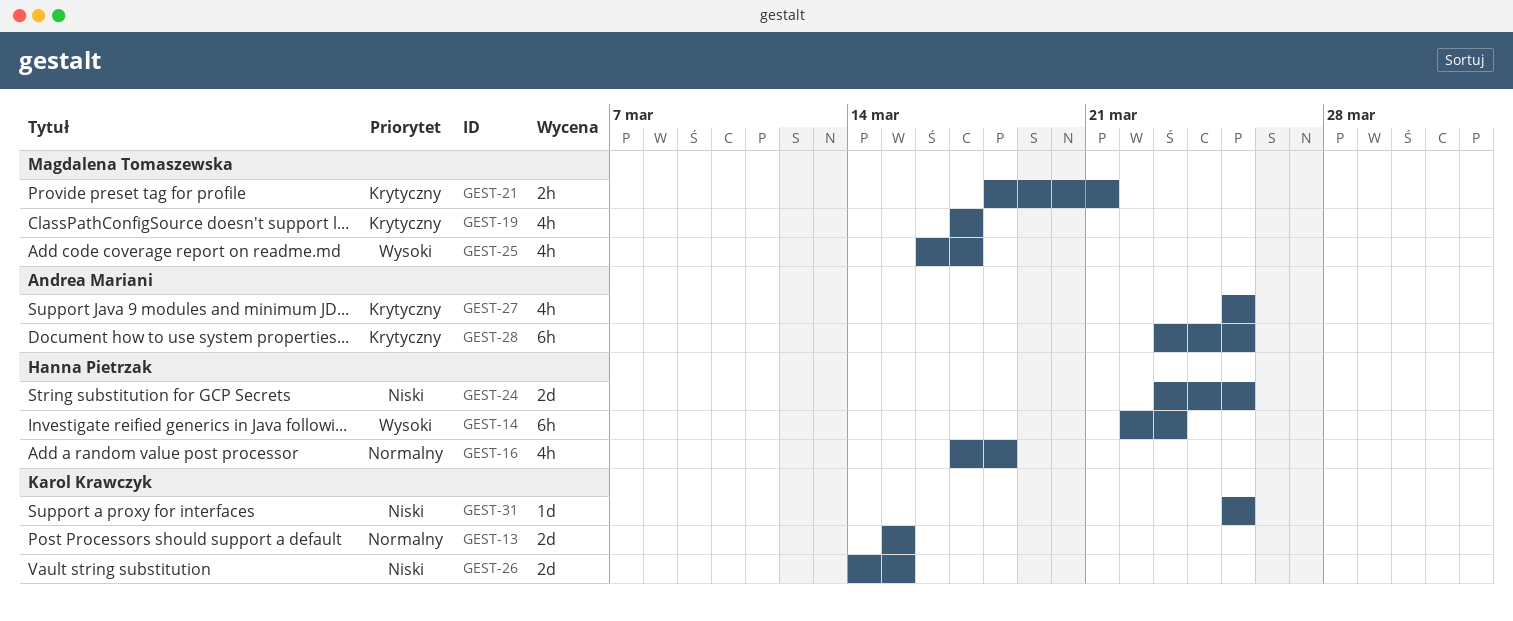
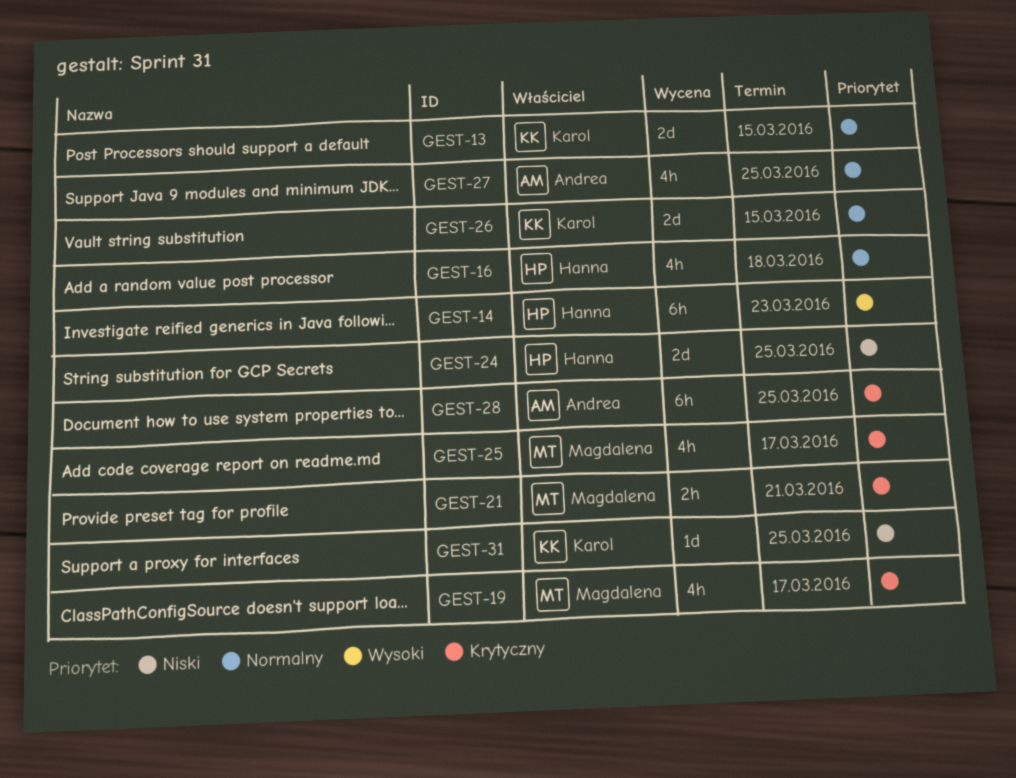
GEST-25, priority: Wysoki -> Krytyczny
GEST-26, priority: Niski -> Normalny
GEST-27, priority: Krytyczny -> Normalny

